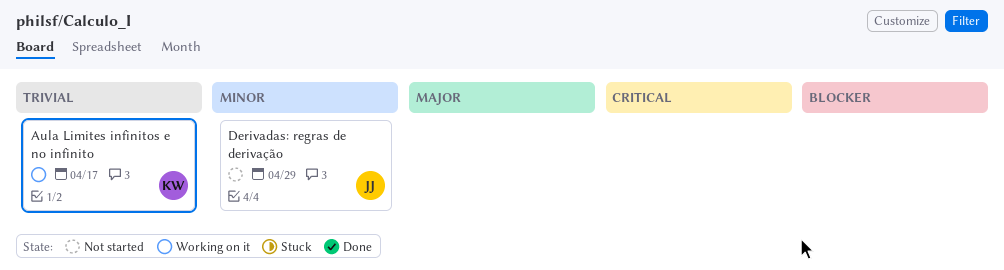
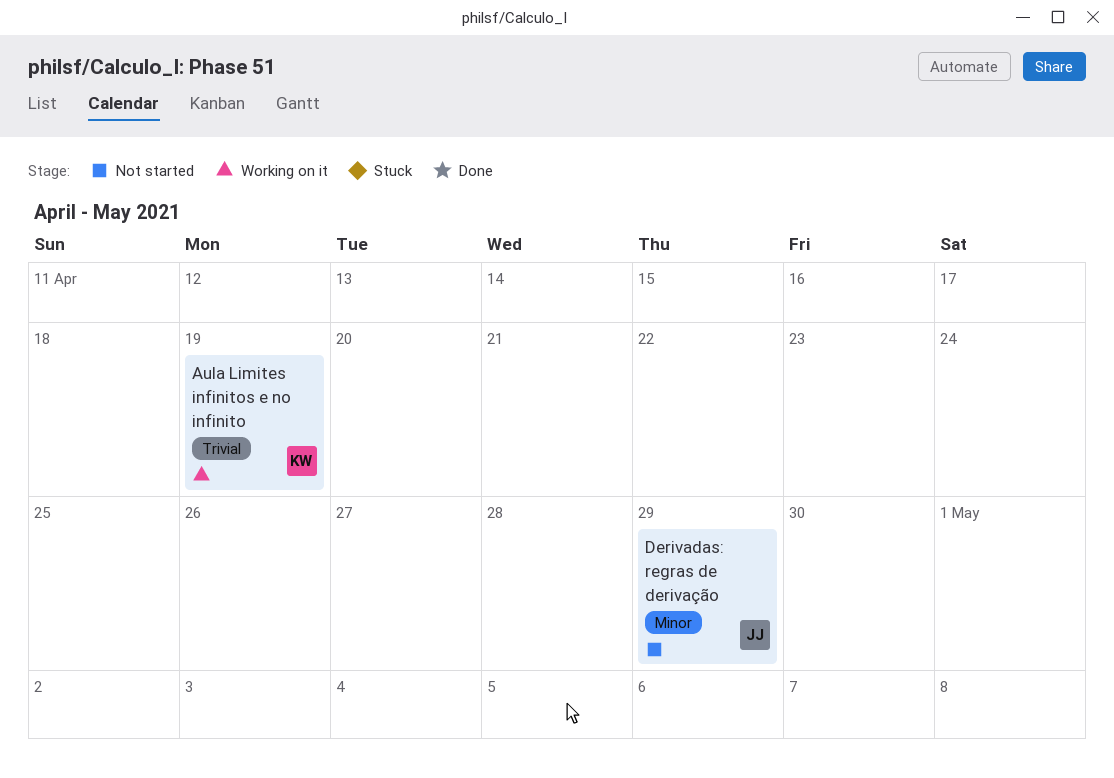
Aula Limites infinitos e no infinito, due: Apr 17 -> Apr 19

